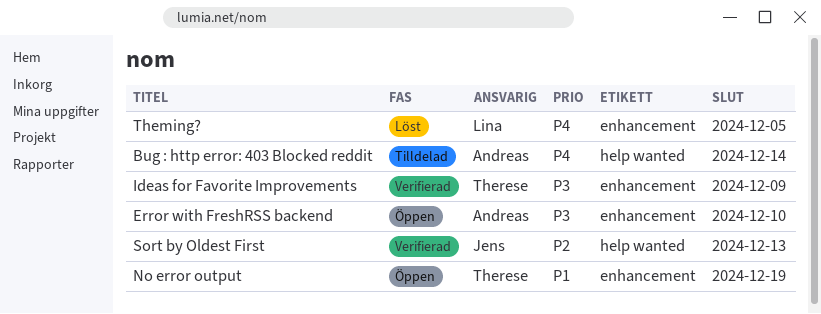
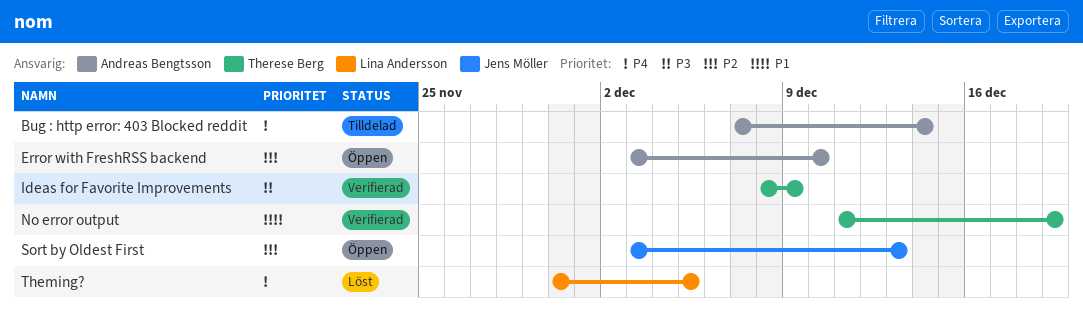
Error with FreshRSS backend, priority: P3 -> P2
No error output, status: Öppen -> Verifierad
Sort by Oldest First, status: Verifierad -> Öppen

